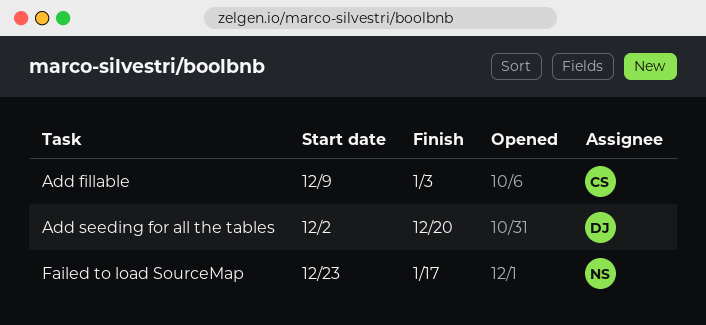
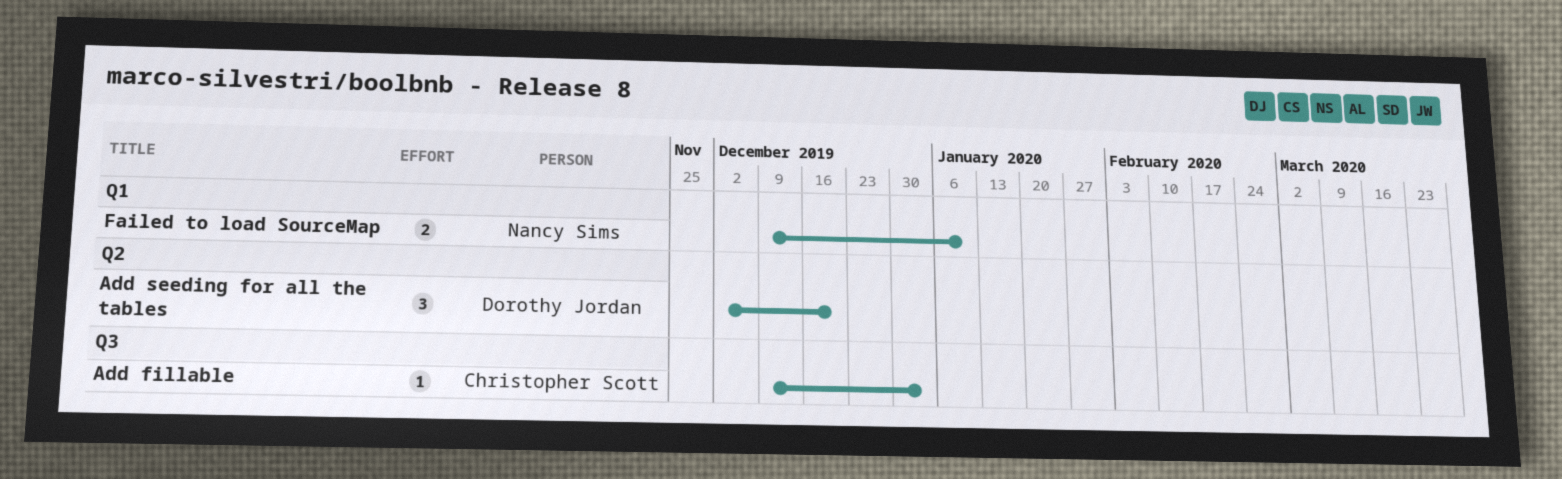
Failed to load SourceMap, start: Dec 23 -> Dec 9
Failed to load SourceMap, due: Jan 17 -> Jan 10

